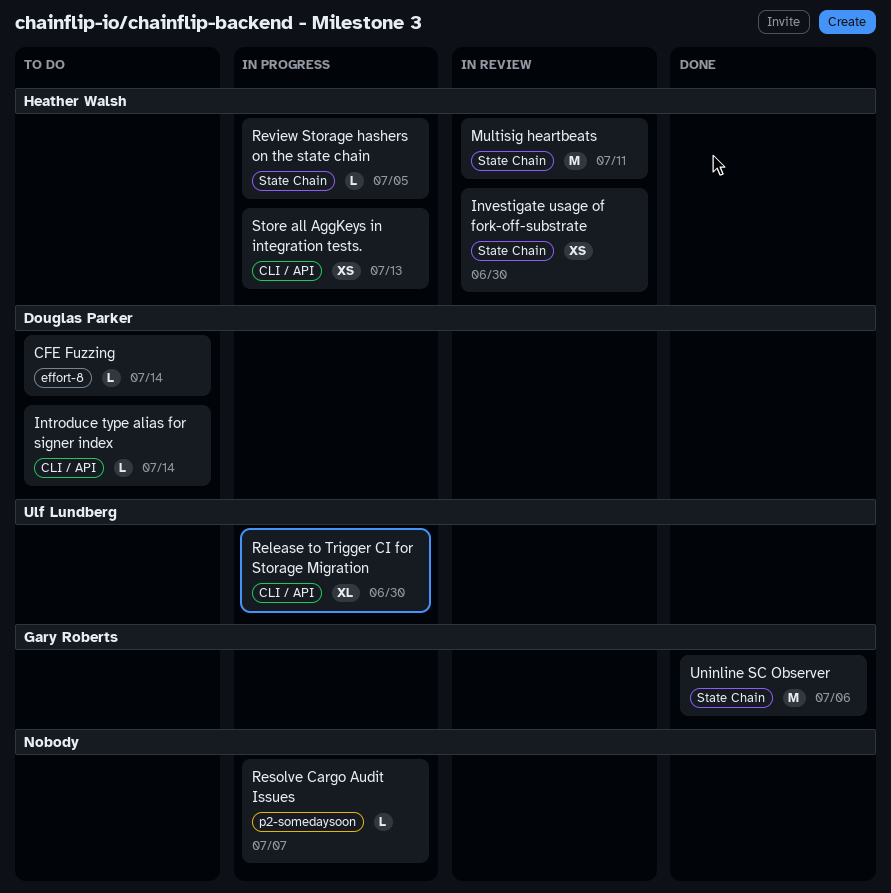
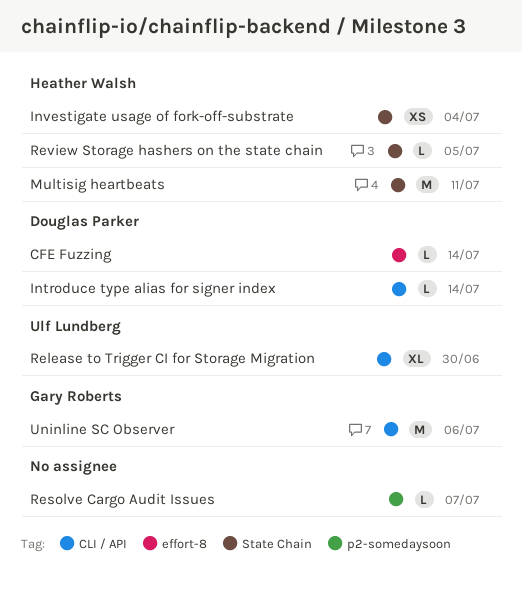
Investigate usage of fork-off-substrate, due: Jun 30 -> Jul 4
Store all AggKeys in integration tests.: present -> none
Uninline SC Observer, label: State Chain -> CLI / API

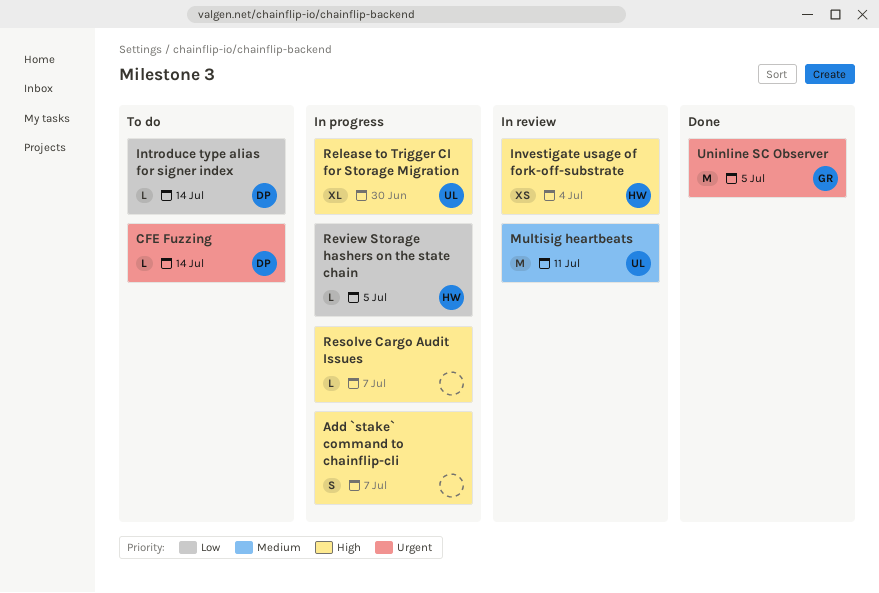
Add `stake` command to chainflip-cli: none -> present
Multisig heartbeats, owner: Heather Walsh -> Ulf Lundberg
Uninline SC Observer, due: Jul 6 -> Jul 5

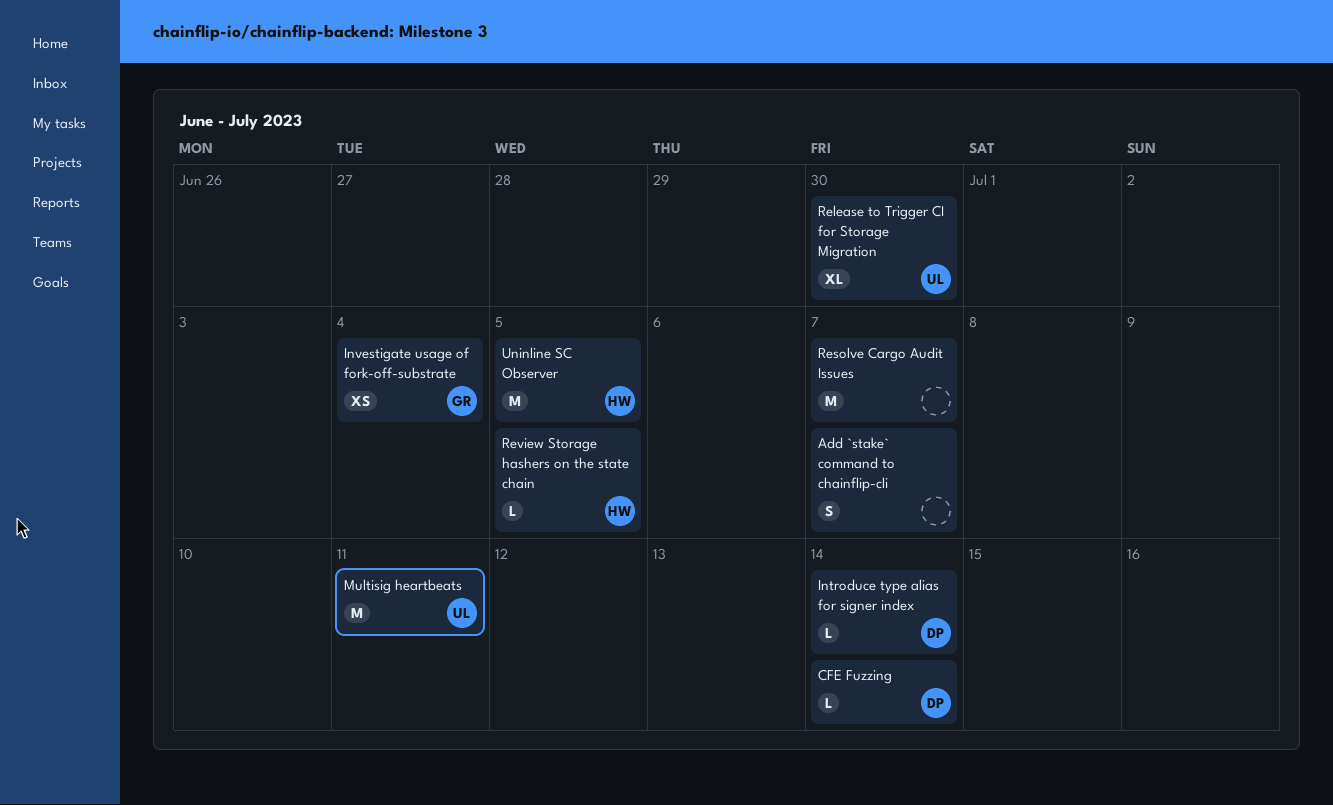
Investigate usage of fork-off-substrate, owner: HW -> GR
Resolve Cargo Audit Issues, estimate: L -> M
Uninline SC Observer, owner: GR -> HW

